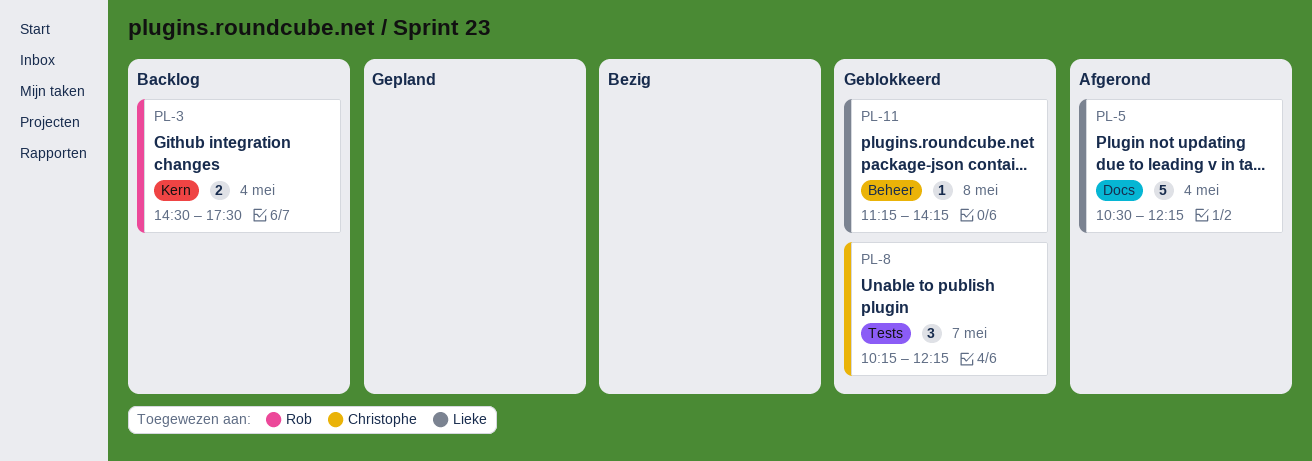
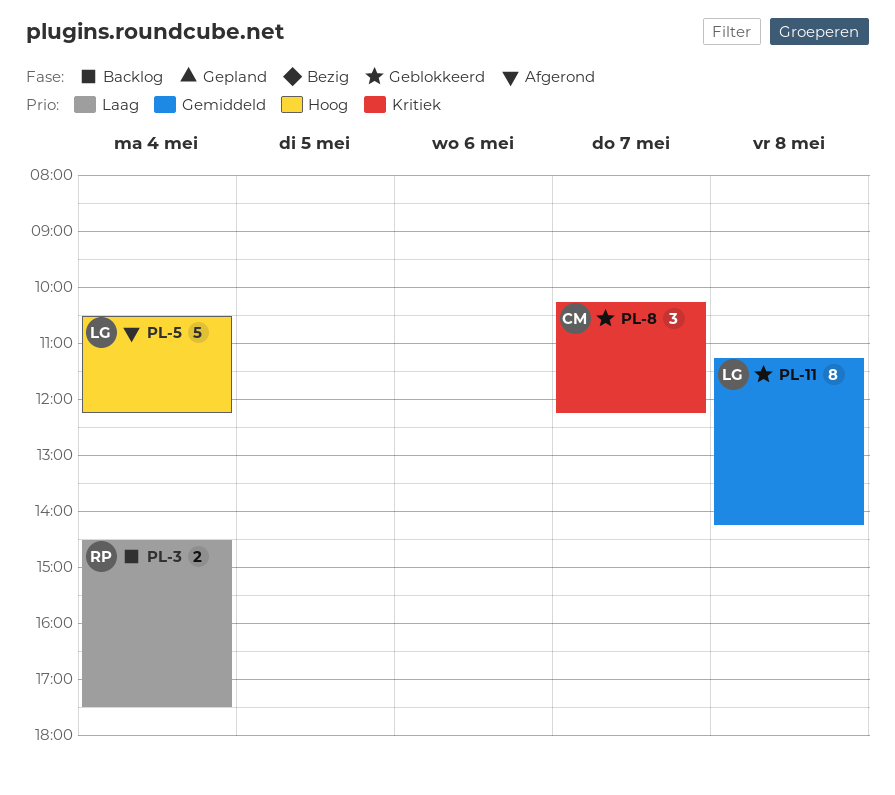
PL-11, estimate: 1 -> 8

